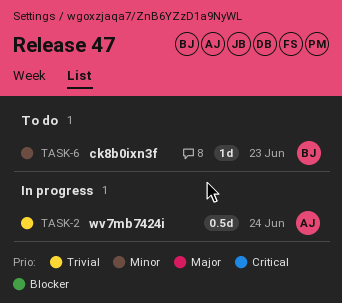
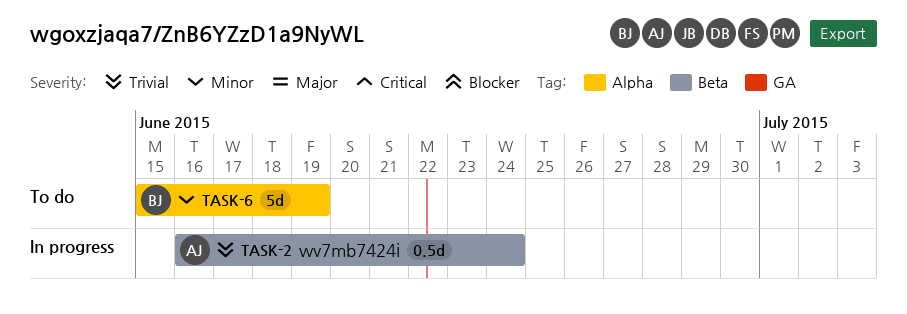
TASK-6, estimate: 1d -> 5d
TASK-6, due: Jun 23 -> Jun 19

